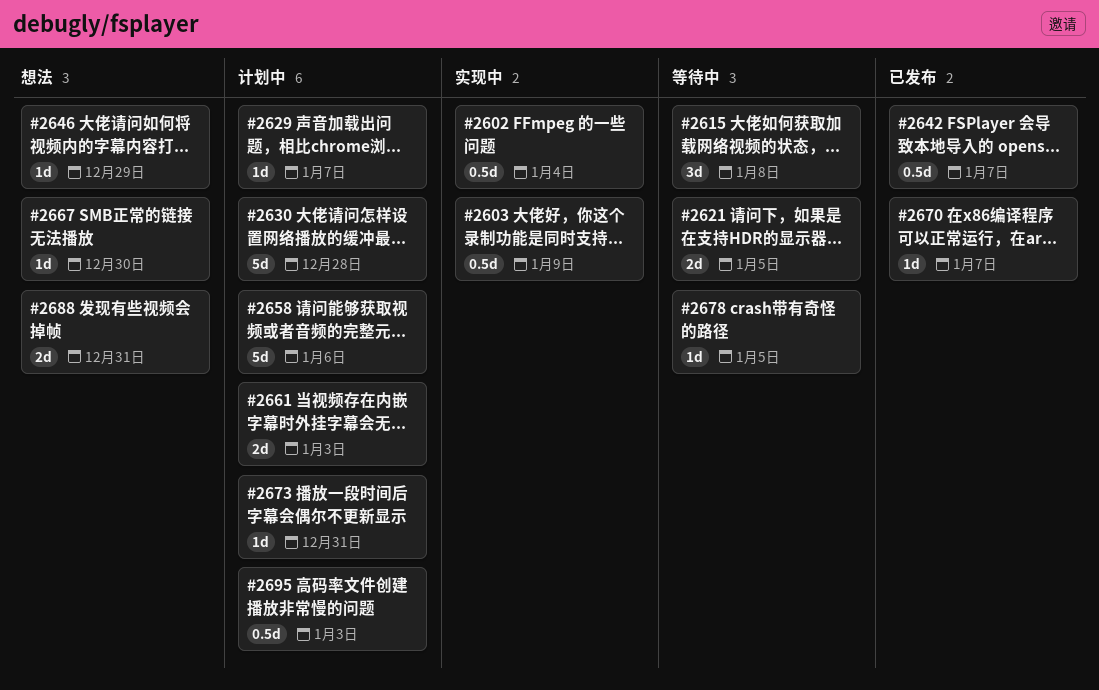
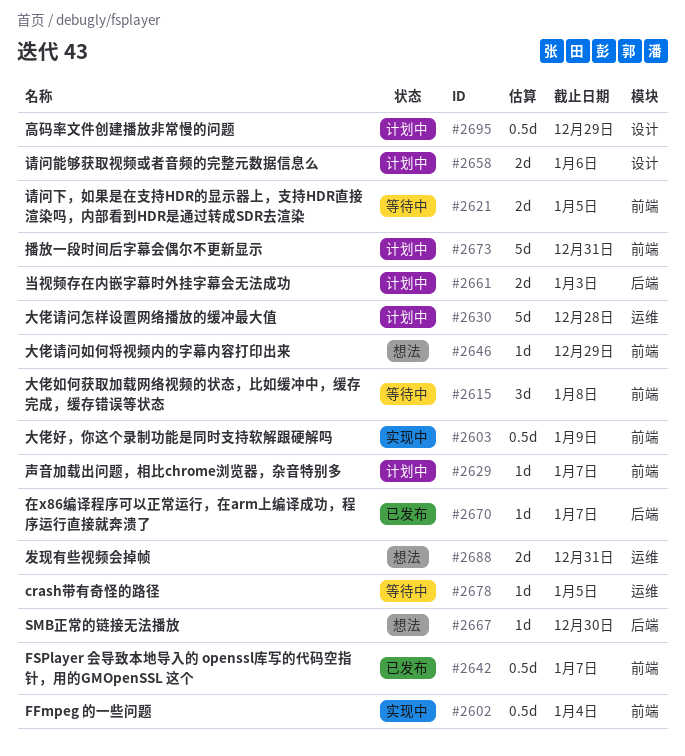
#2658, estimate: 5d -> 2d
#2673, estimate: 1d -> 5d
#2695, due: Jan 3 -> Dec 29

